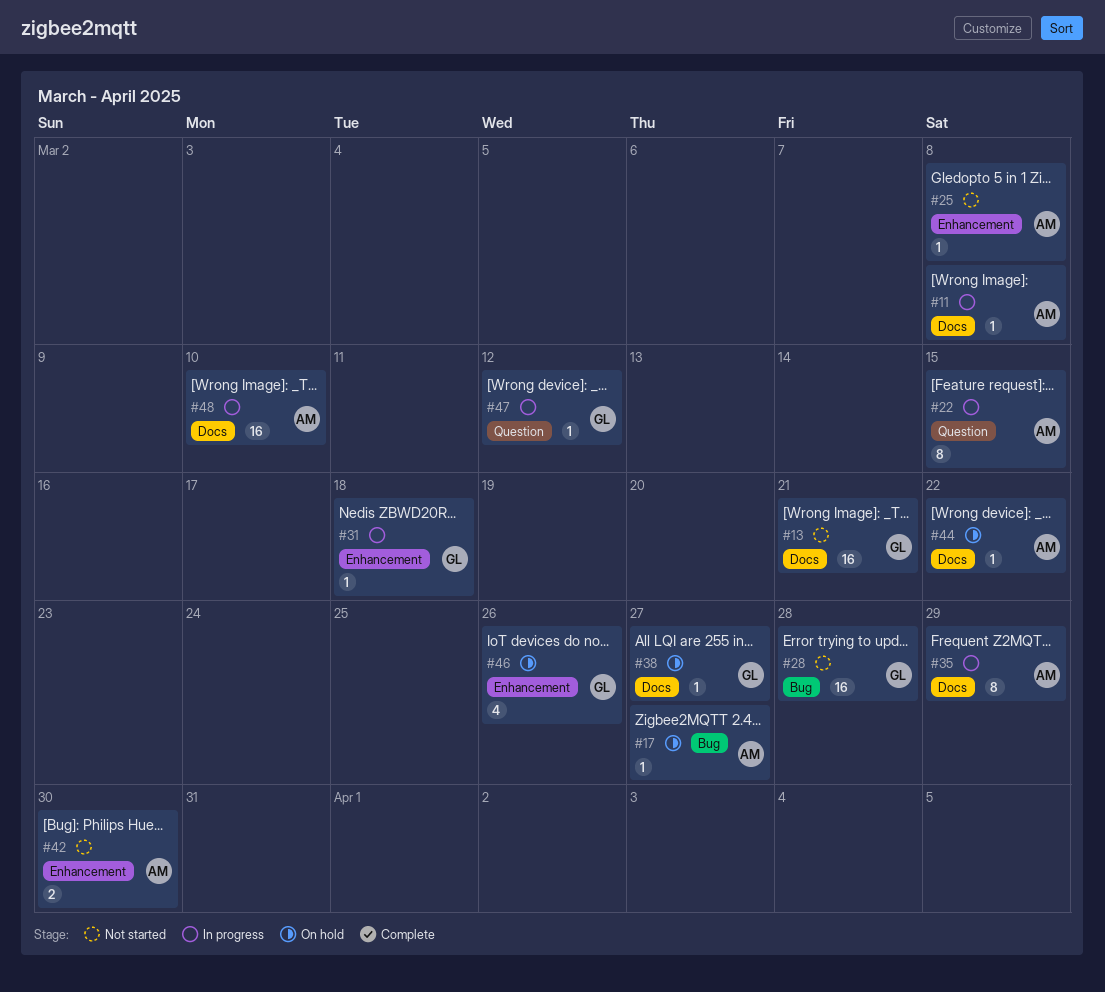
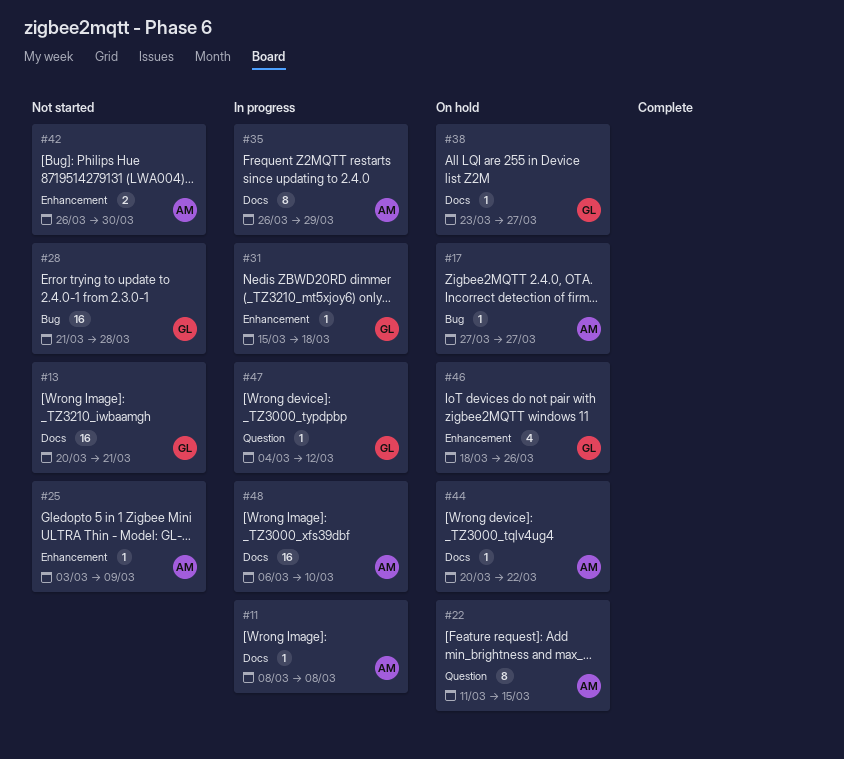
#22, status: In progress -> On hold
#25, due: Mar 8 -> Mar 9

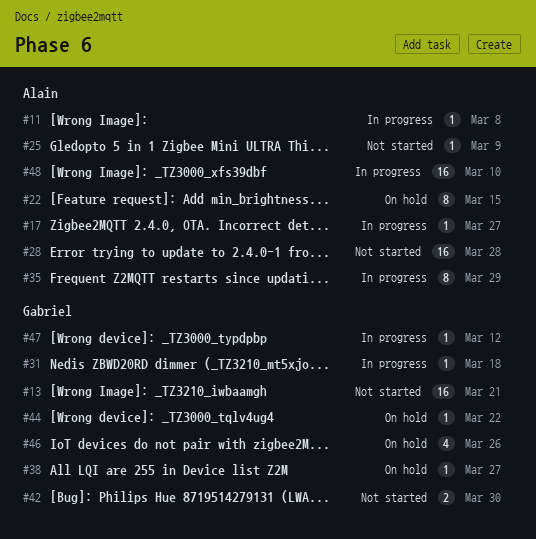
#17, status: On hold -> In progress
#28, owner: Gabriel -> Alain
#42, owner: Alain -> Gabriel
#44, owner: Alain -> Gabriel

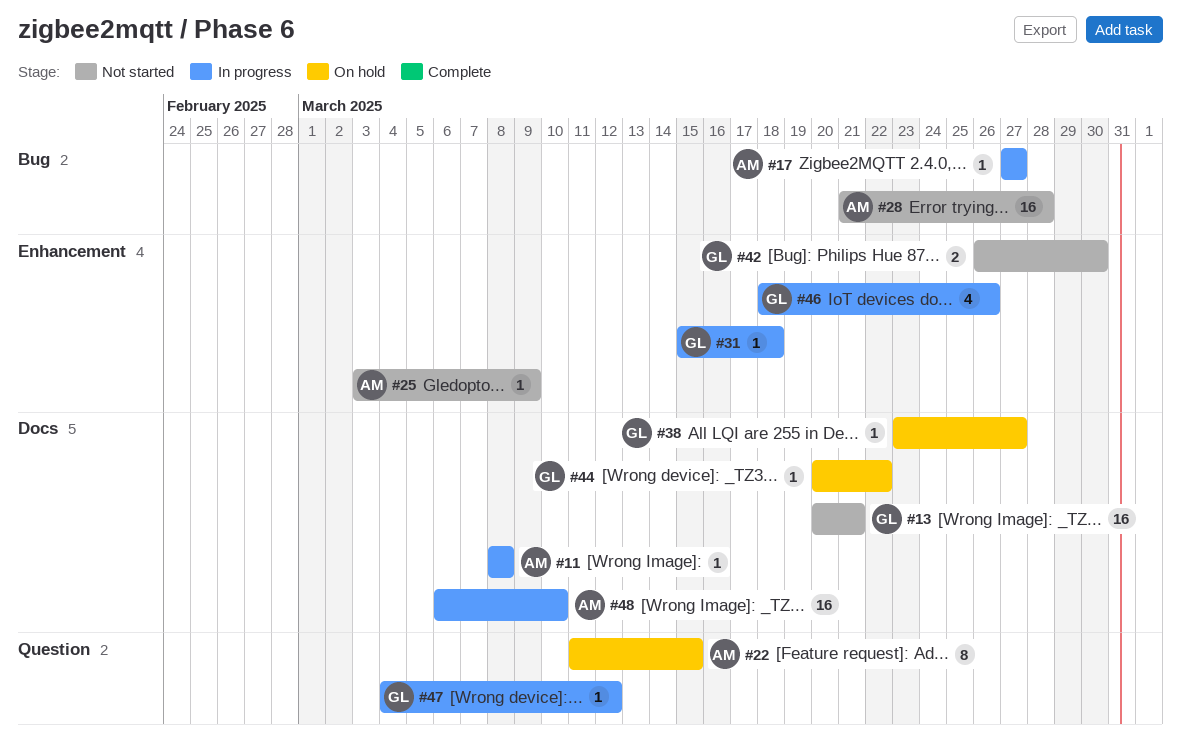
#35: present -> none
#46, status: On hold -> In progress

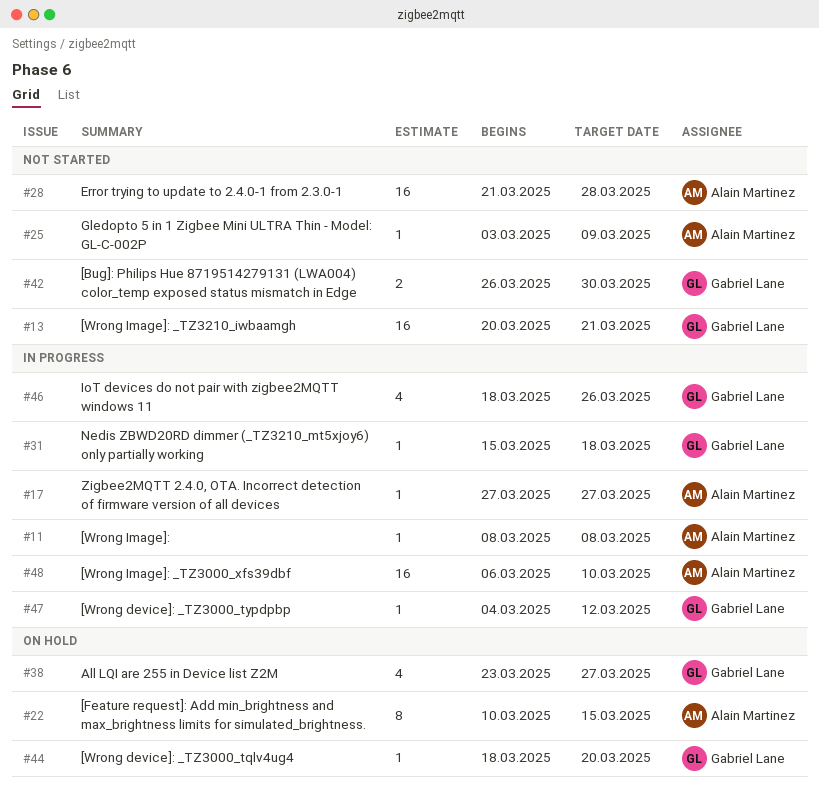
#22, start: Mar 11 -> Mar 10
#38, estimate: 1 -> 4
#44, start: Mar 20 -> Mar 18
#44, due: Mar 22 -> Mar 20

